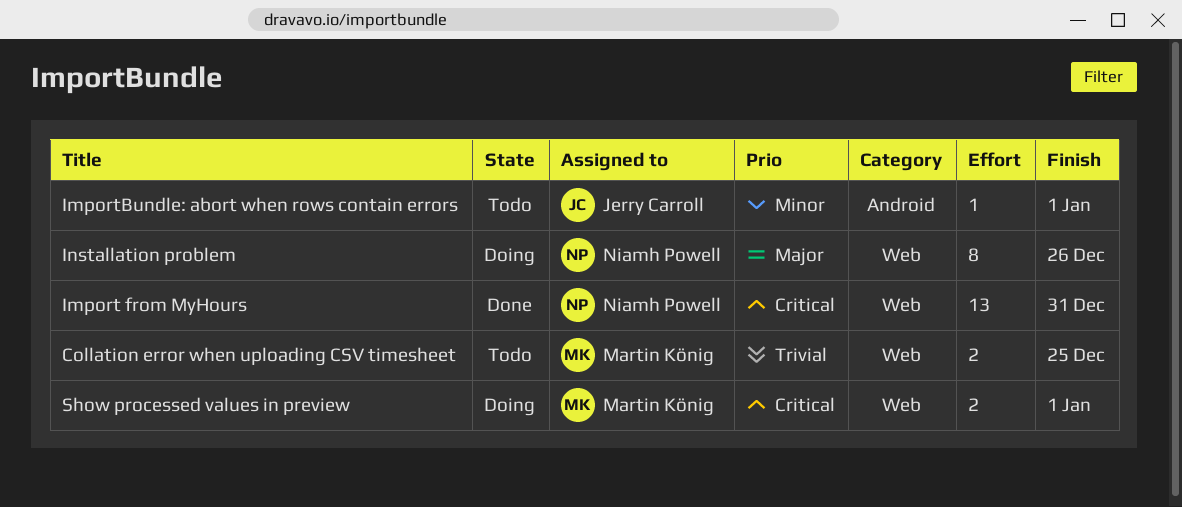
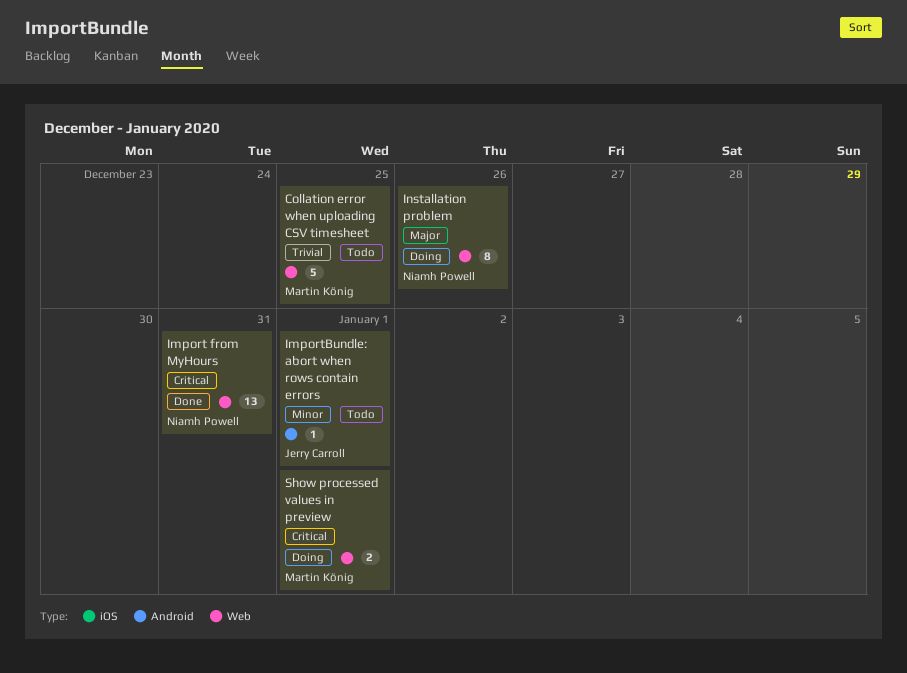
Collation error when uploading CSV timesheet, estimate: 2 -> 5

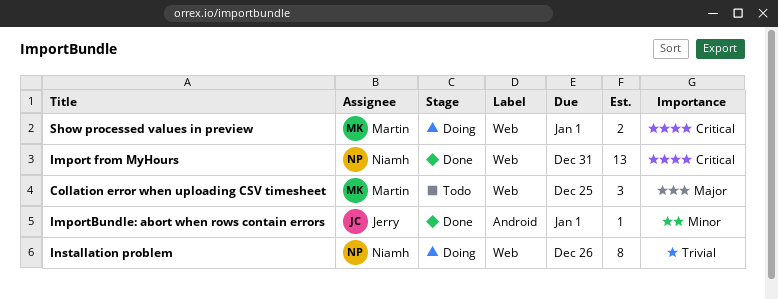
Collation error when uploading CSV timesheet, priority: Trivial -> Major
Collation error when uploading CSV timesheet, estimate: 5 -> 3
ImportBundle: abort when rows contain errors, status: Todo -> Done
Installation problem, priority: Major -> Trivial

